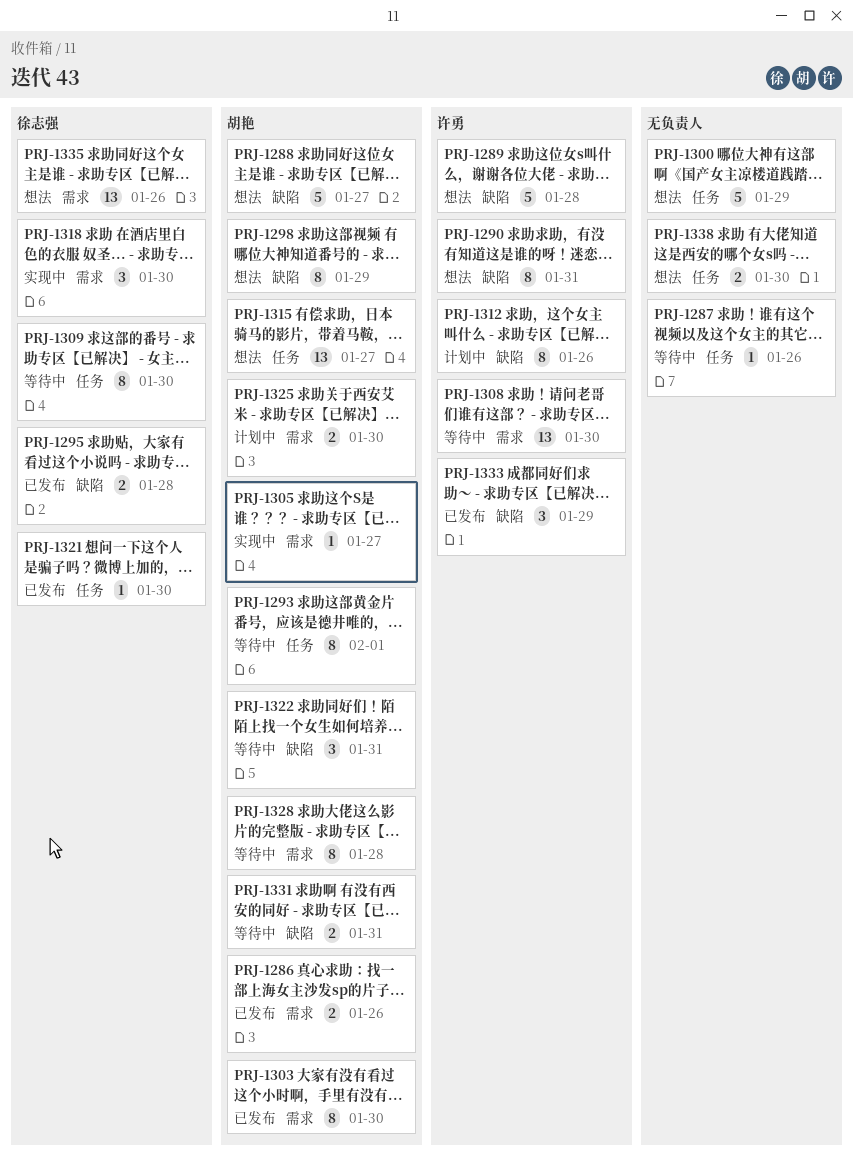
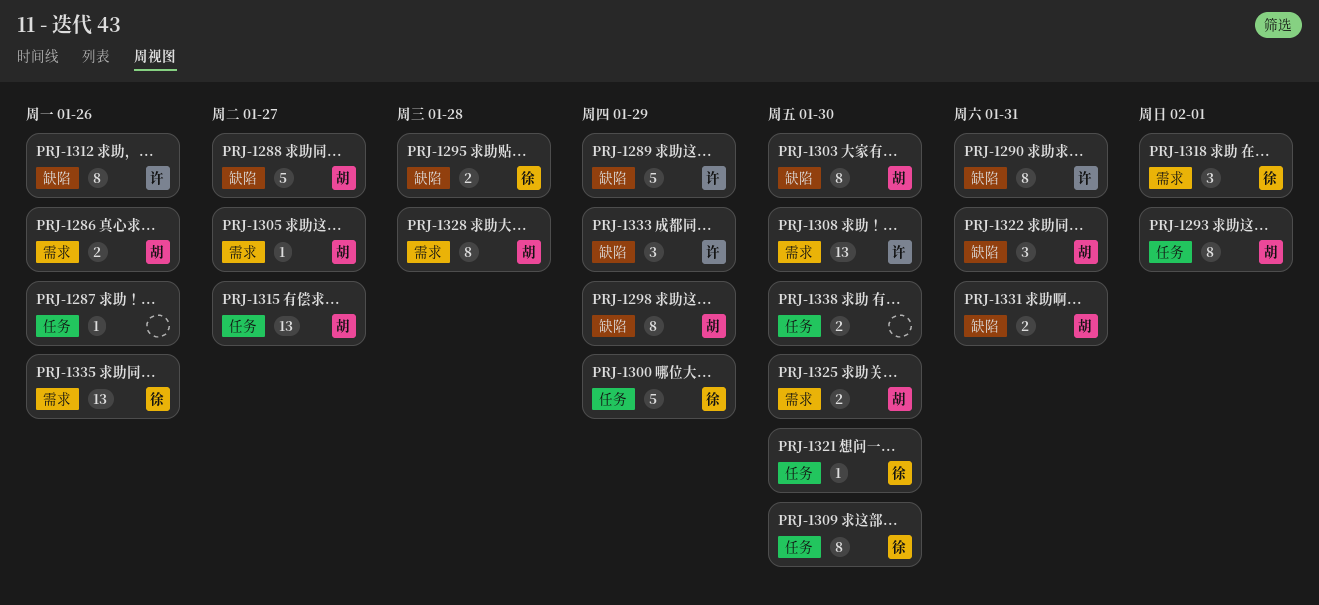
PRJ-1289, due: Jan 28 -> Jan 29
PRJ-1300, owner: none -> 徐志强
PRJ-1303, label: 需求 -> 缺陷
PRJ-1318, due: Jan 30 -> Feb 1

